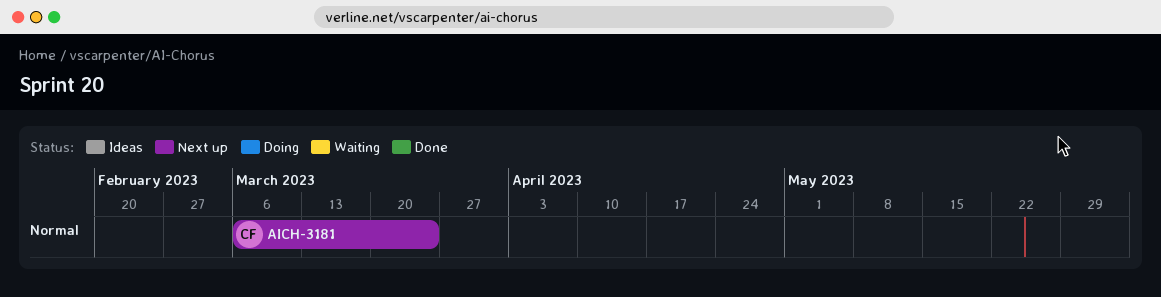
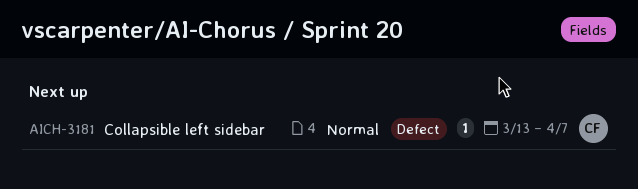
AICH-3181, start: Mar 6 -> Mar 13
AICH-3181, due: Mar 24 -> Apr 7

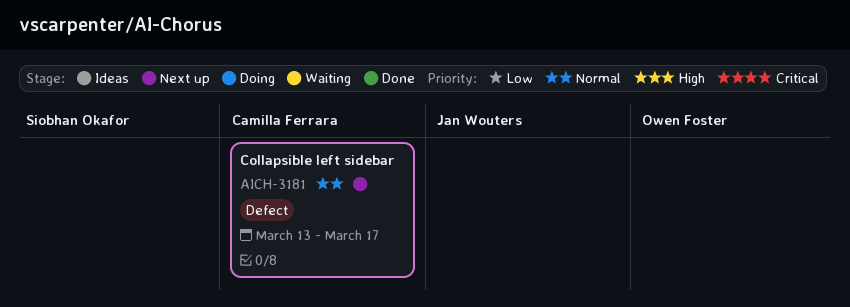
AICH-3181, due: Apr 7 -> Mar 17

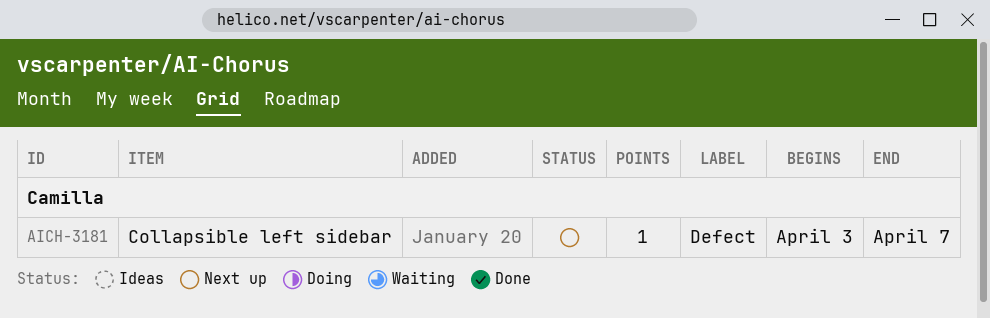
AICH-3181, start: Mar 13 -> Apr 3
AICH-3181, due: Mar 17 -> Apr 7

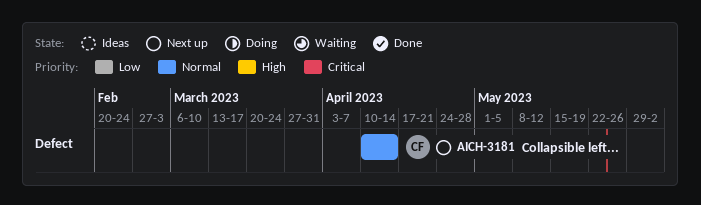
AICH-3181, start: Apr 3 -> Apr 10
AICH-3181, due: Apr 7 -> Apr 14

